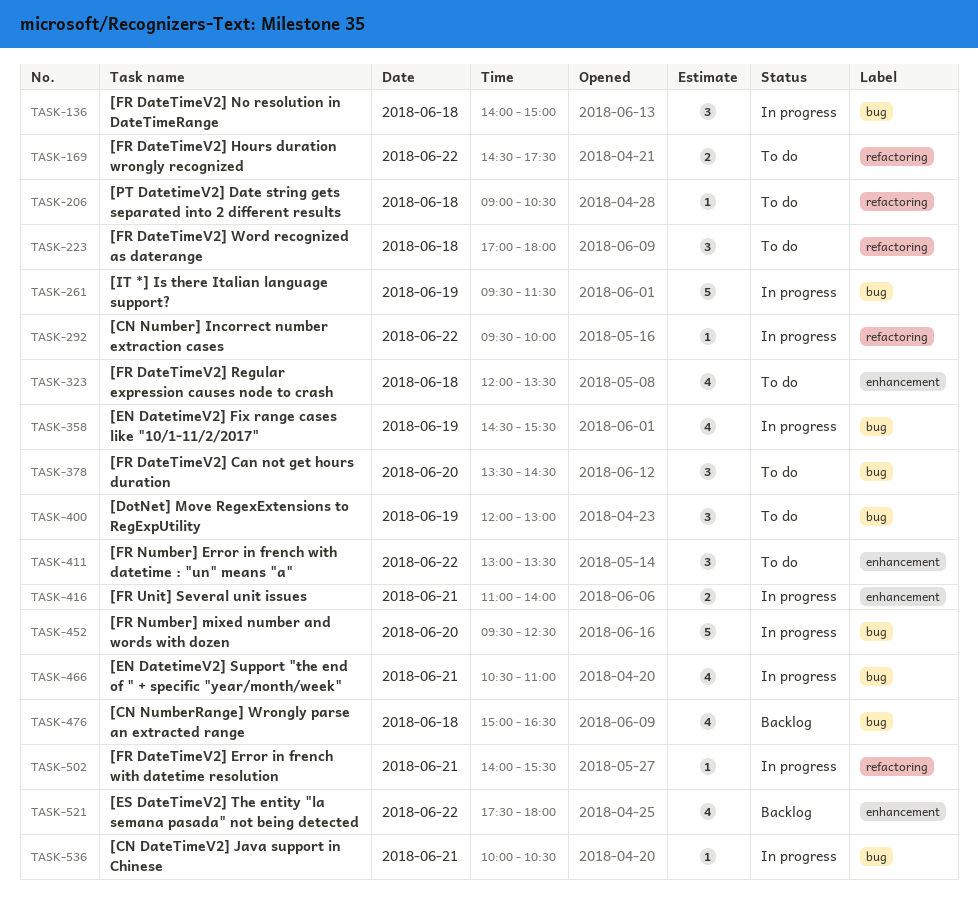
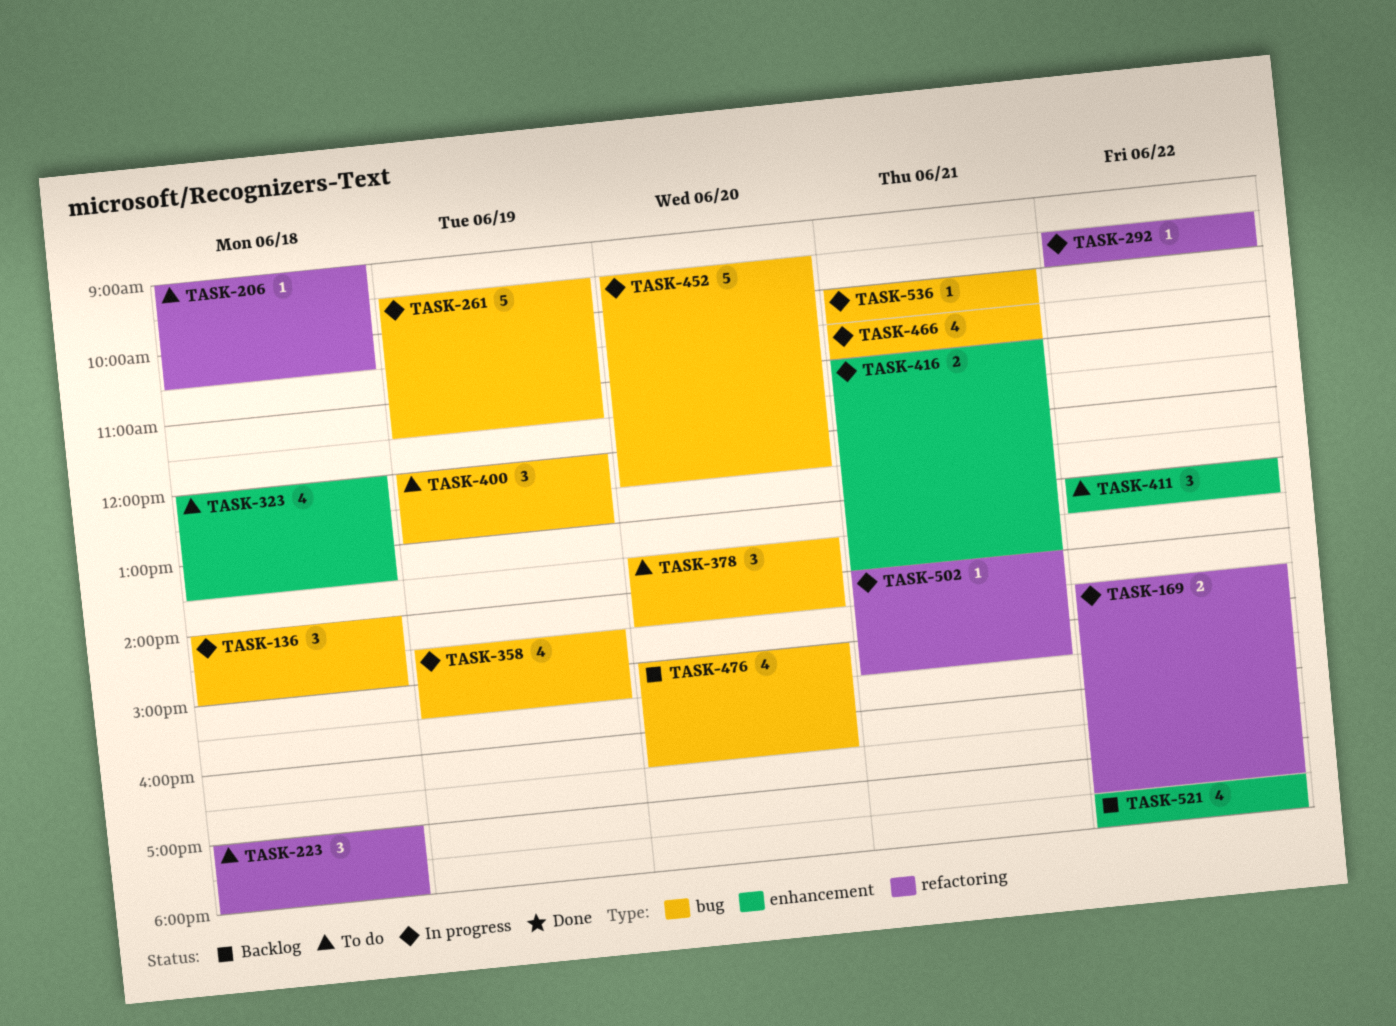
TASK-169, status: To do -> In progress
TASK-476, day: Jun 18 -> Jun 20

